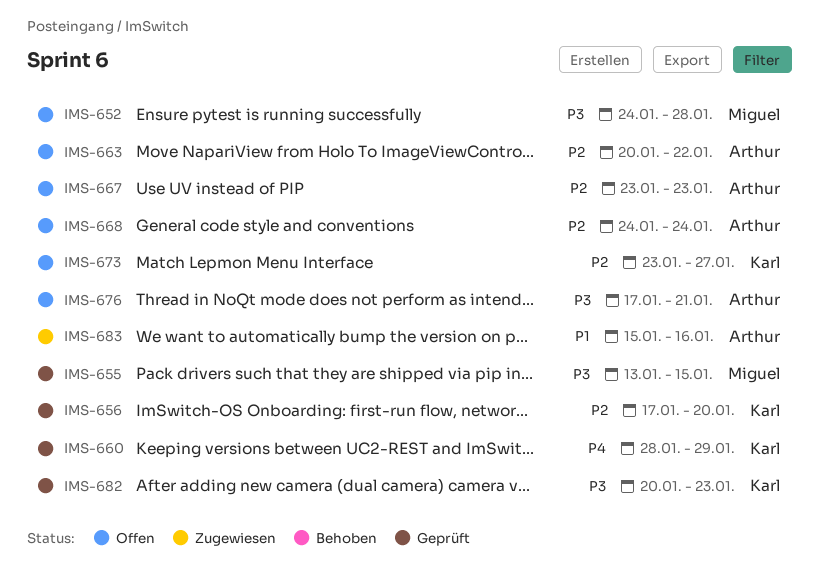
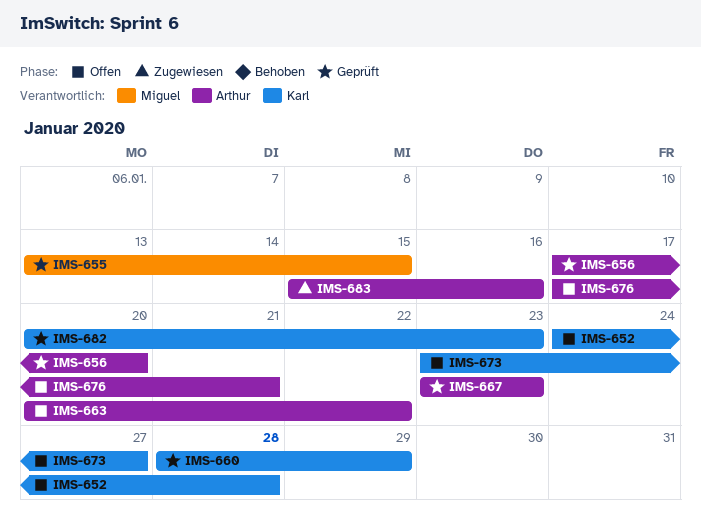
IMS-652, owner: Miguel -> Karl
IMS-656, owner: Karl -> Arthur
IMS-667, status: Offen -> Geprüft
IMS-668: present -> none

